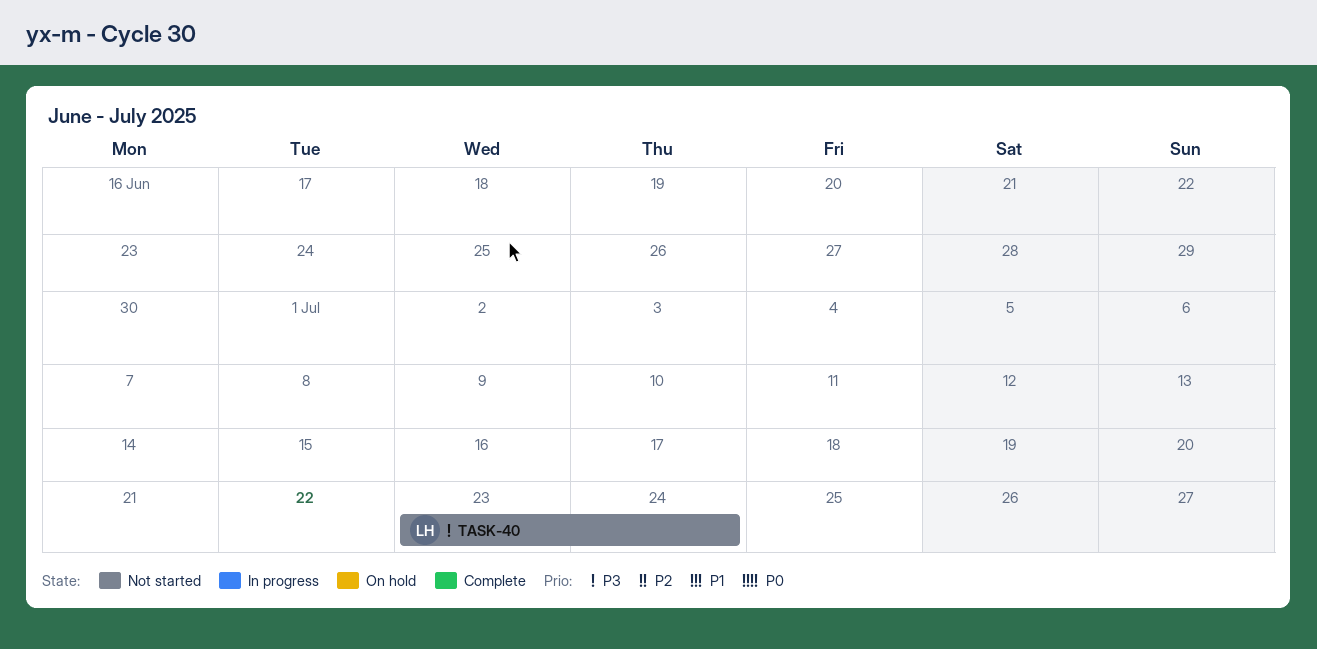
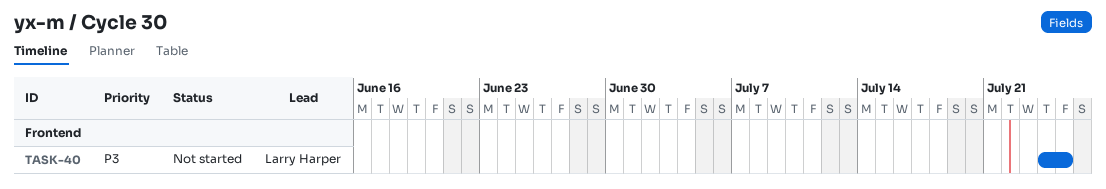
TASK-40, start: Jul 23 -> Jul 24
TASK-40, due: Jul 24 -> Jul 25

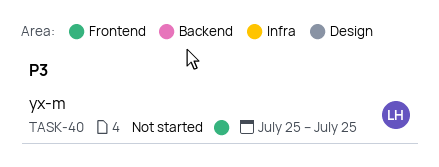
TASK-40, start: Jul 24 -> Jul 25

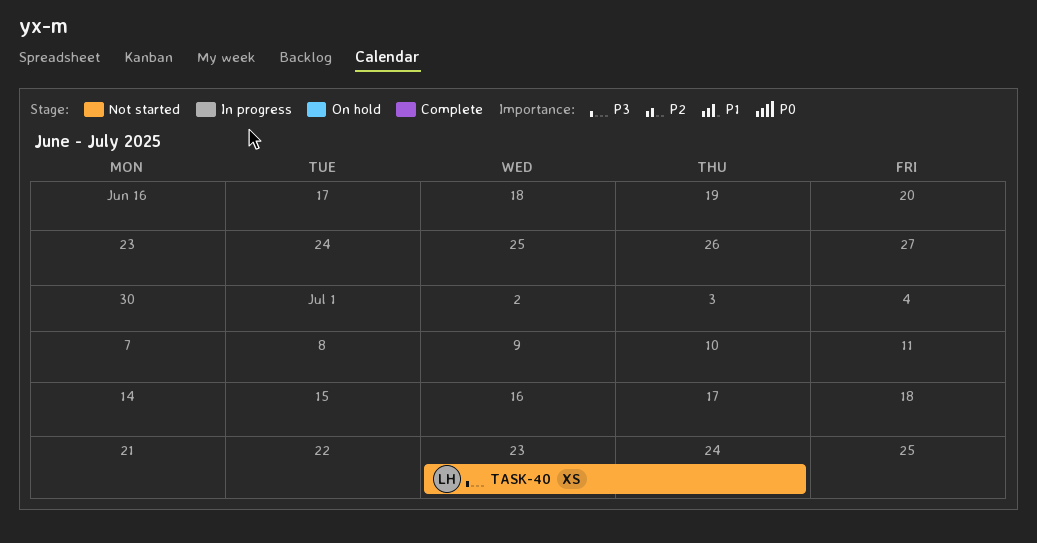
TASK-40, start: Jul 25 -> Jul 23
TASK-40, due: Jul 25 -> Jul 24

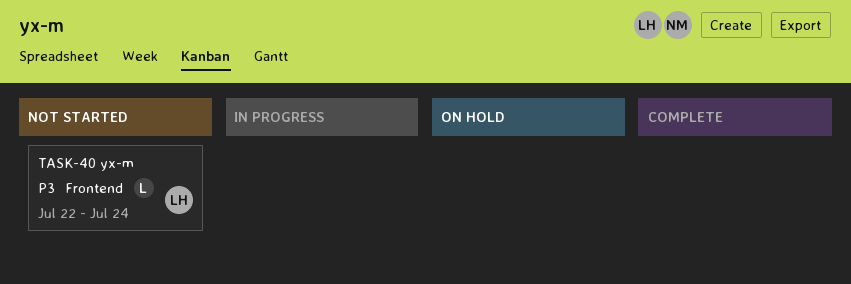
TASK-40, estimate: XS -> L
TASK-40, start: Jul 23 -> Jul 22

